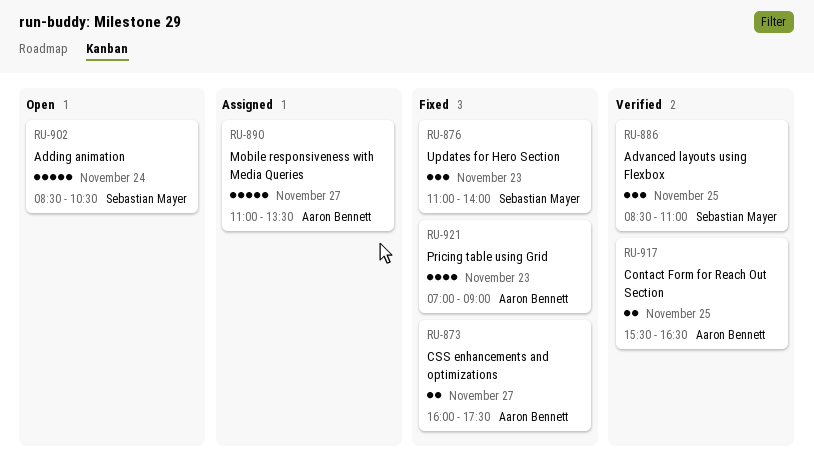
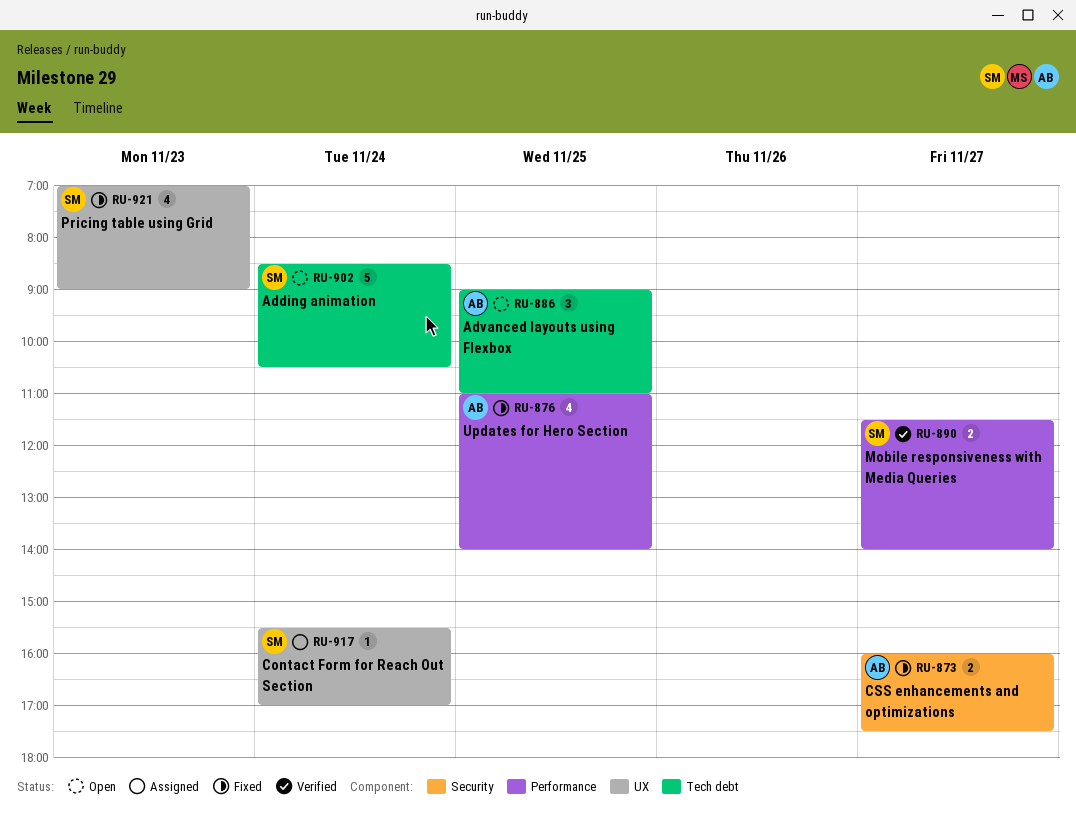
RU-876, owner: Sebastian Mayer -> Aaron Bennett
RU-876, estimate: 3 -> 4
RU-876, day: Nov 23 -> Nov 25
RU-886, status: Verified -> Open
RU-886, owner: Sebastian Mayer -> Aaron Bennett
RU-886, begins: 08:30 -> 09:00
RU-890, status: Assigned -> Verified
RU-890, owner: Aaron Bennett -> Sebastian Mayer
RU-890, estimate: 5 -> 2
RU-890, begins: 11:00 -> 11:30
RU-890, ends: 13:30 -> 14:00
RU-917, status: Verified -> Assigned
RU-917, owner: Aaron Bennett -> Sebastian Mayer
RU-917, estimate: 2 -> 1
RU-917, day: Nov 25 -> Nov 24
RU-917, ends: 16:30 -> 17:00
RU-921, owner: Aaron Bennett -> Sebastian Mayer

